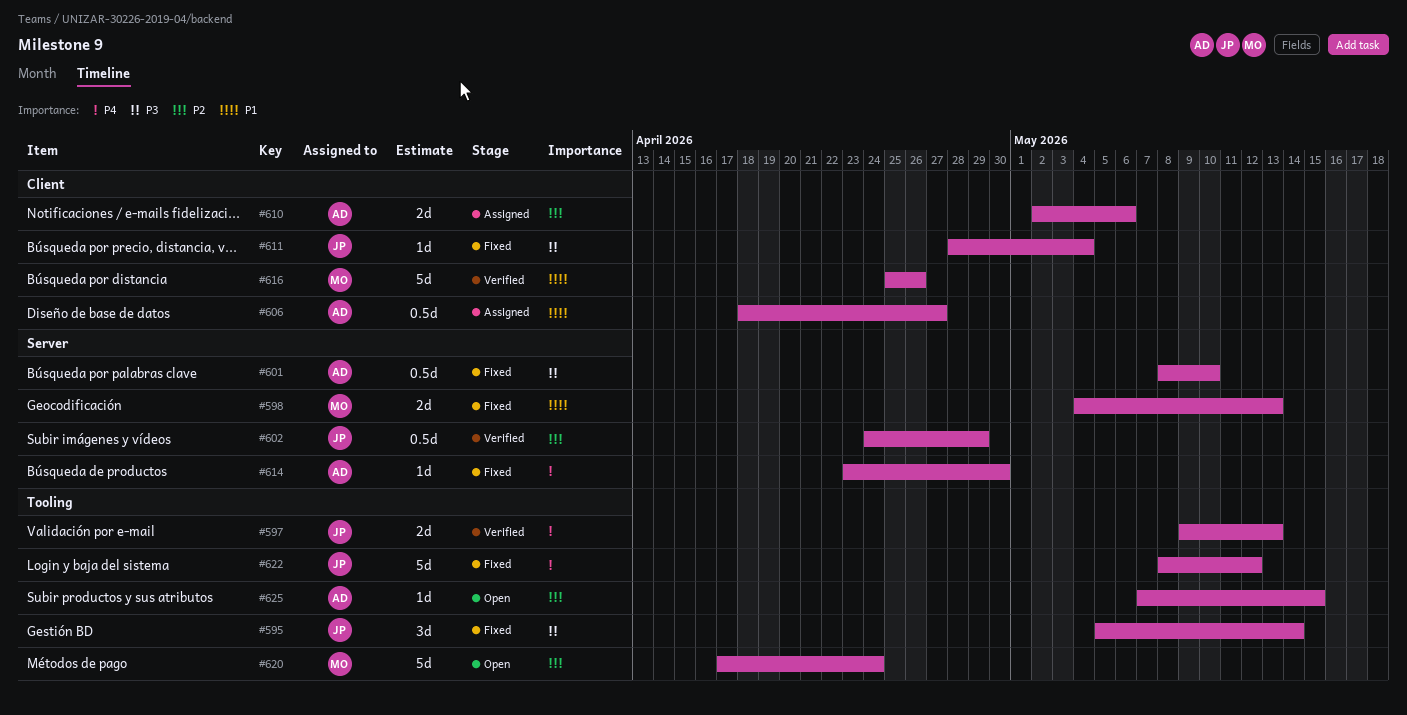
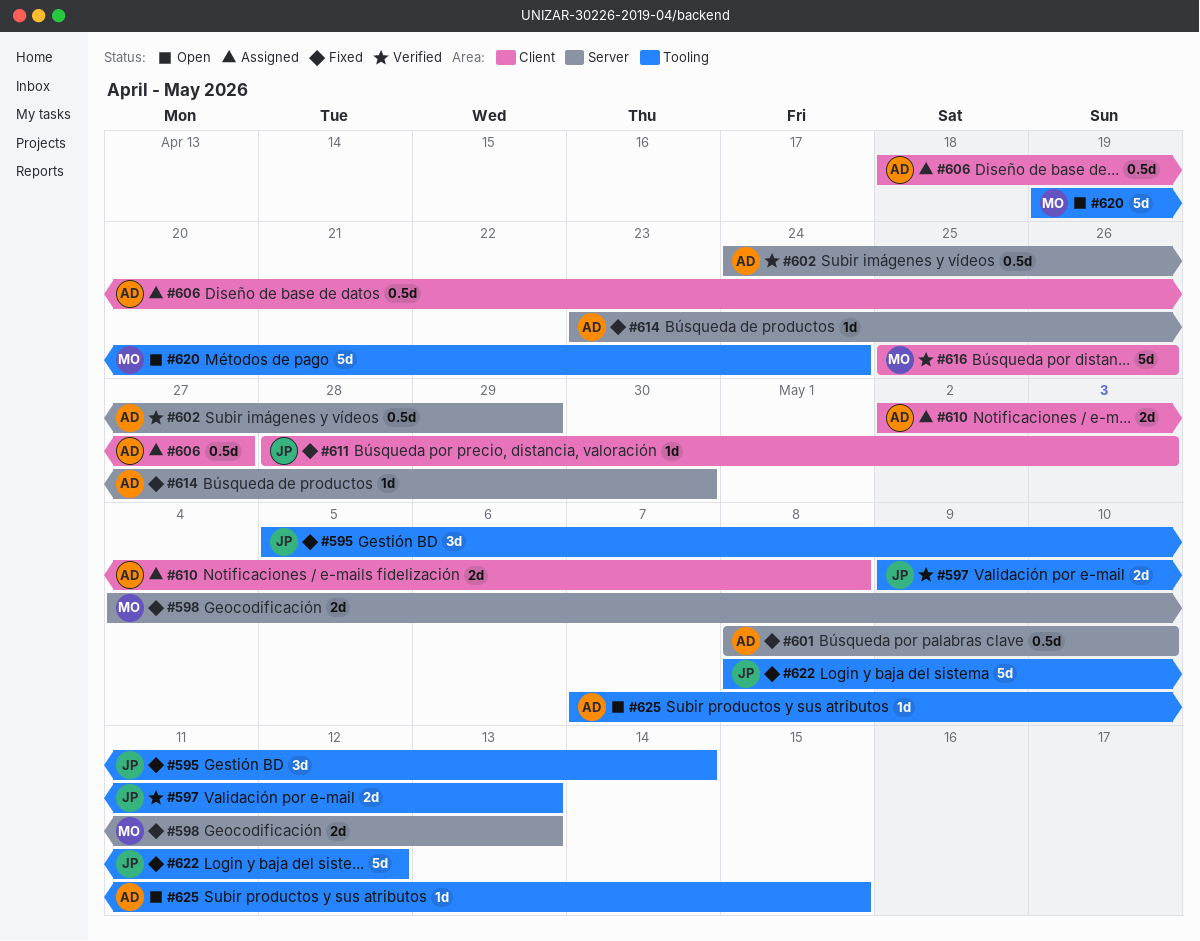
#602, owner: JP -> AD
#610, due: May 6 -> May 8
#611, due: May 4 -> May 3
#620, start: Apr 17 -> Apr 19

